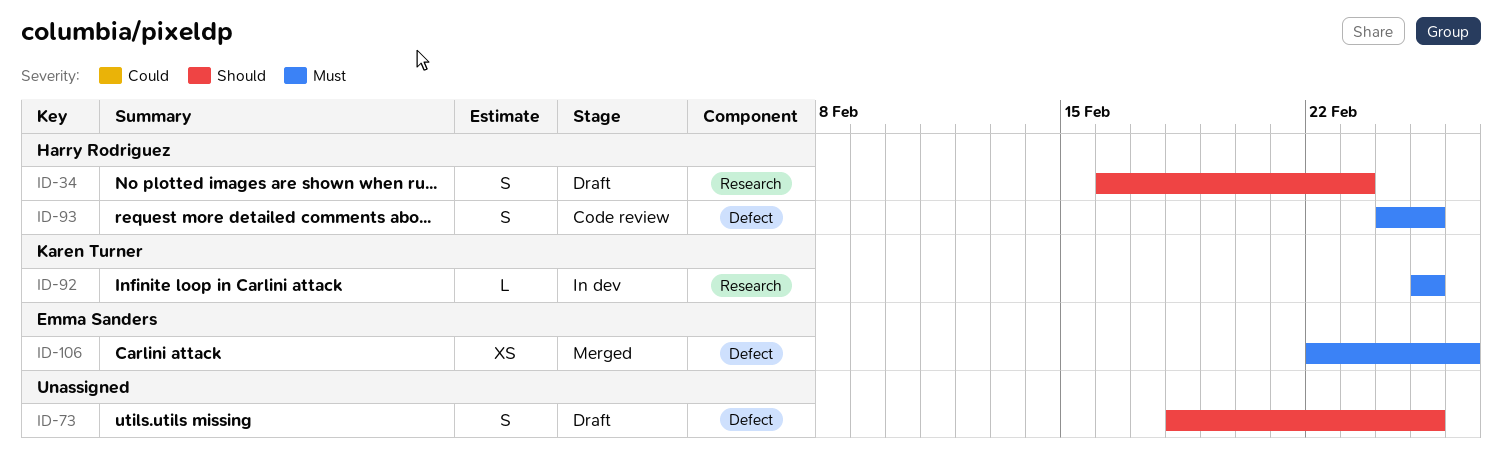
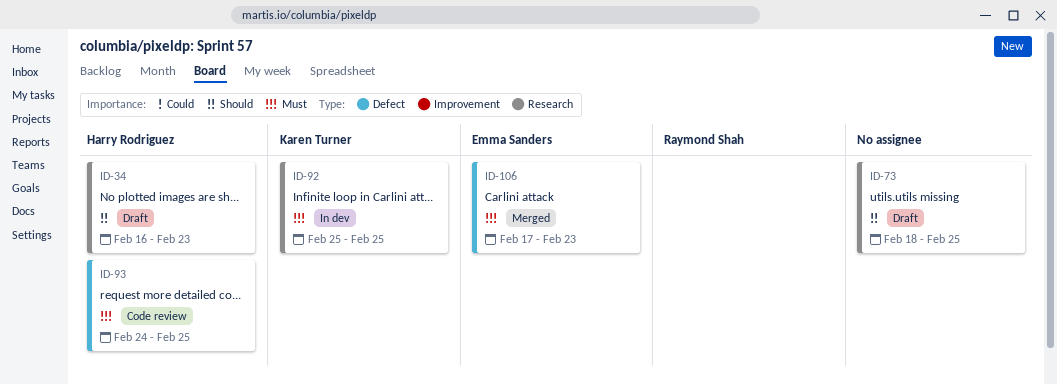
ID-73, label: Defect -> Research
ID-106, start: Feb 22 -> Feb 17
ID-106, due: Feb 26 -> Feb 23

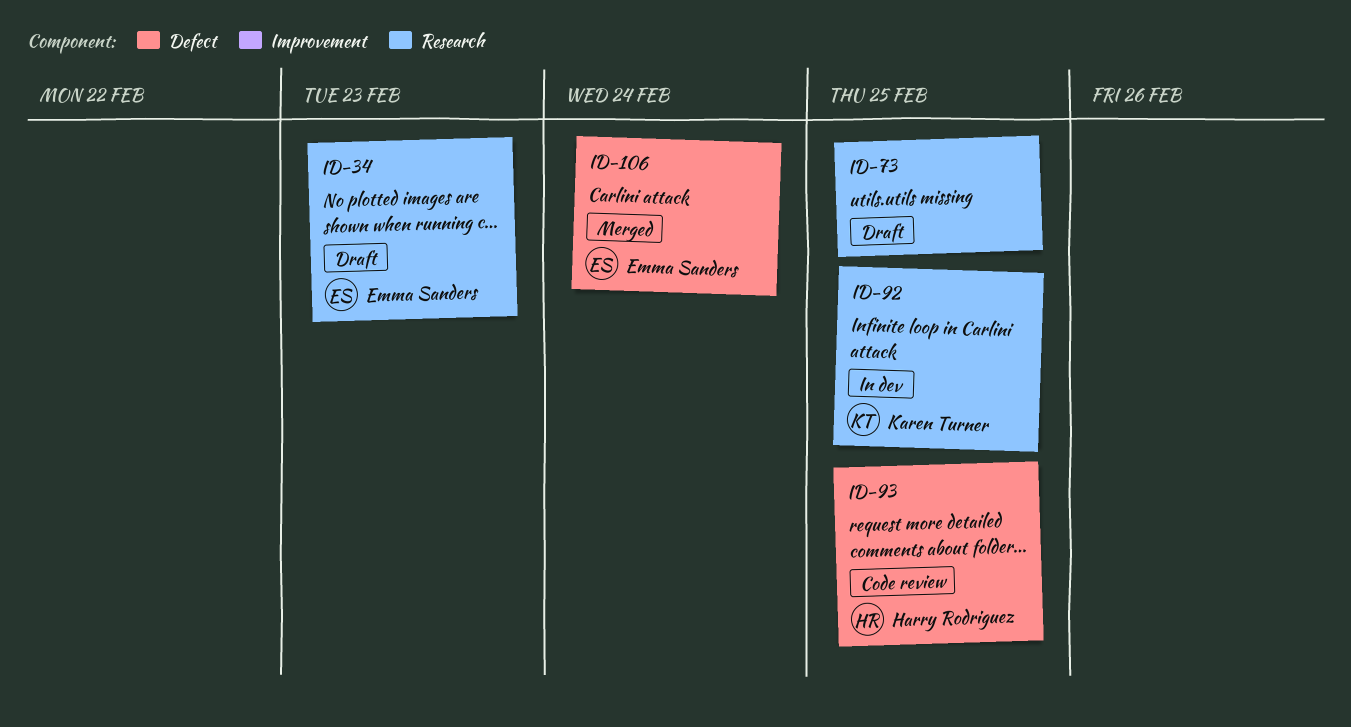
ID-34, owner: Harry Rodriguez -> Emma Sanders
ID-106, due: Feb 23 -> Feb 24

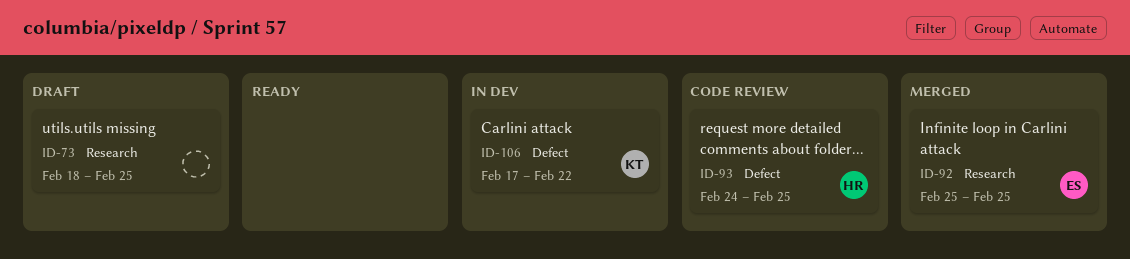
ID-34: present -> none
ID-92, status: In dev -> Merged
ID-92, owner: Karen Turner -> Emma Sanders
ID-106, status: Merged -> In dev
ID-106, owner: Emma Sanders -> Karen Turner
ID-106, due: Feb 24 -> Feb 22

